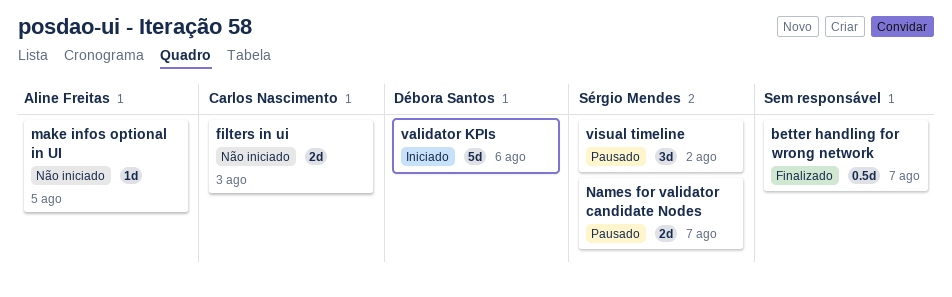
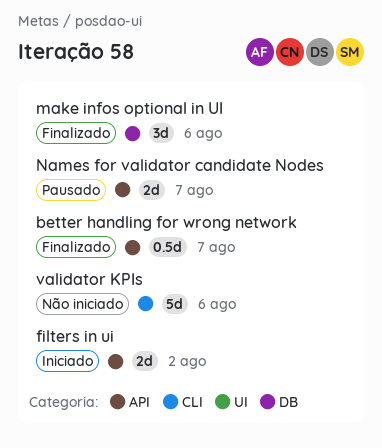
filters in ui, status: Não iniciado -> Iniciado
filters in ui, due: Aug 3 -> Aug 2
make infos optional in UI, status: Não iniciado -> Finalizado
make infos optional in UI, estimate: 1d -> 3d
make infos optional in UI, due: Aug 5 -> Aug 6
validator KPIs, status: Iniciado -> Não iniciado
visual timeline: present -> none

